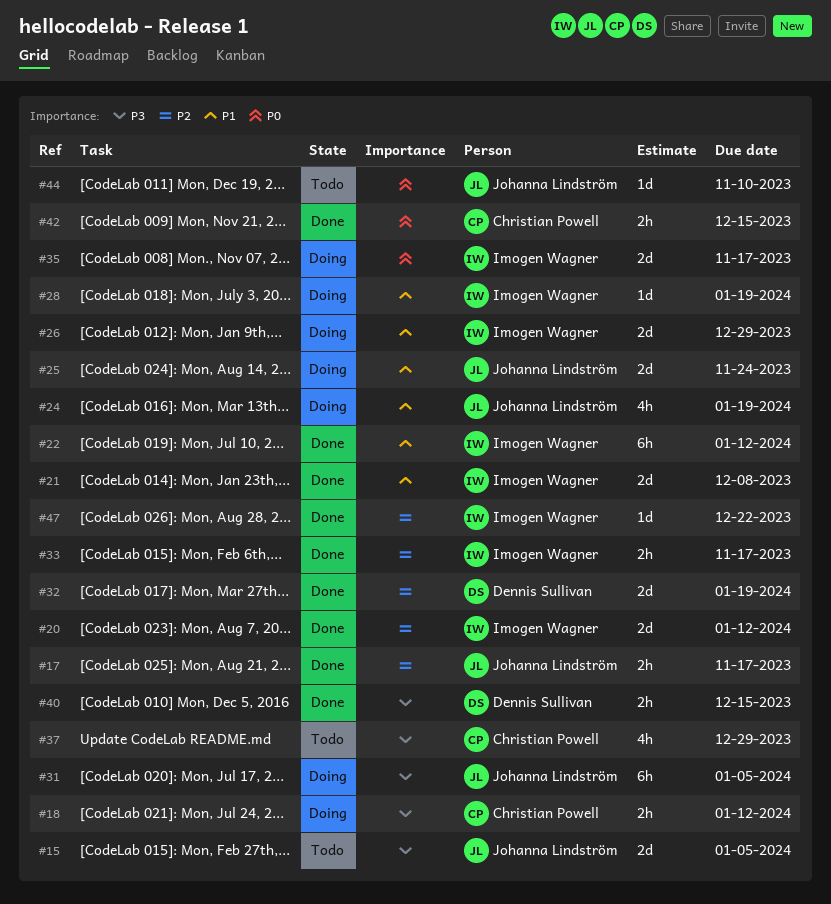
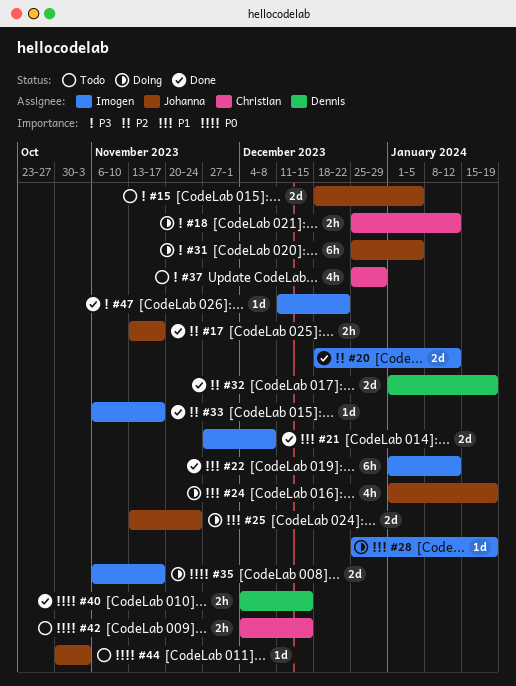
#26: present -> none
#33, estimate: 2h -> 1d
#40, priority: P3 -> P0
#42, status: Done -> Todo
#44, due: Nov 10 -> Nov 3
#47, priority: P2 -> P3

